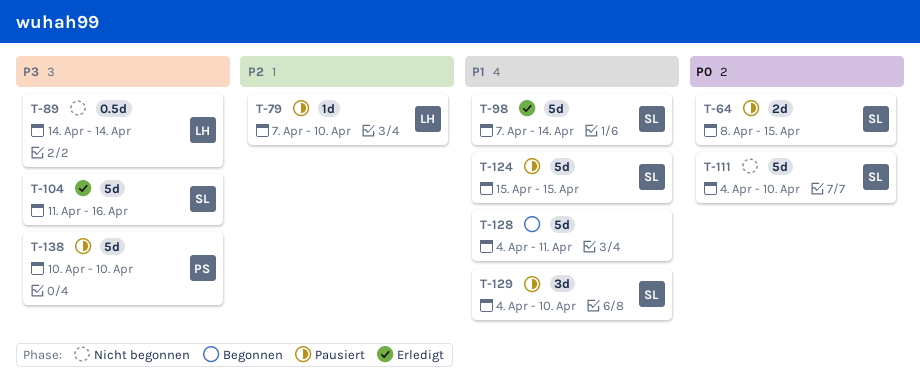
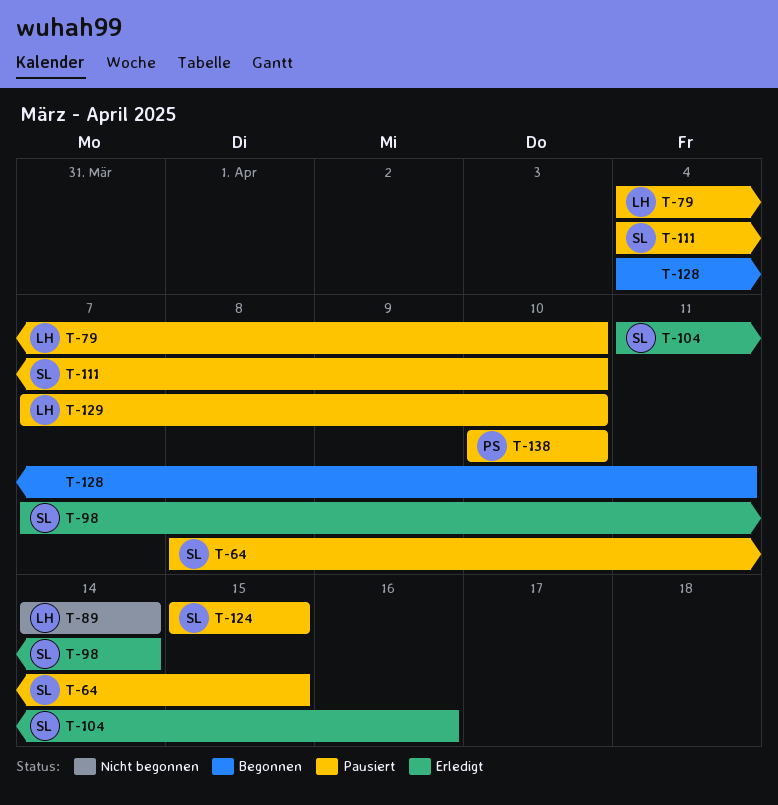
T-79, start: Apr 7 -> Apr 4
T-111, status: Nicht begonnen -> Pausiert
T-129, owner: SL -> LH
T-129, start: Apr 4 -> Apr 7

